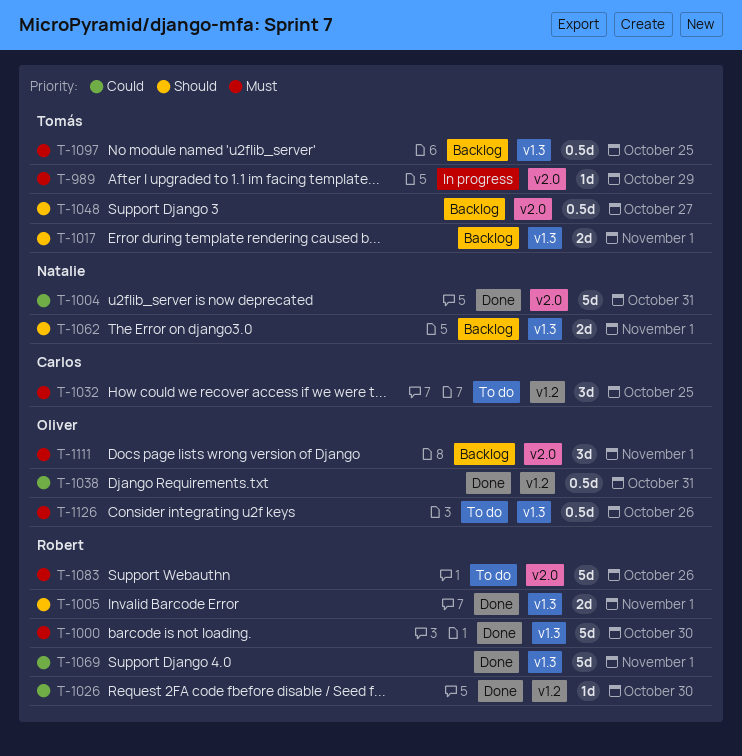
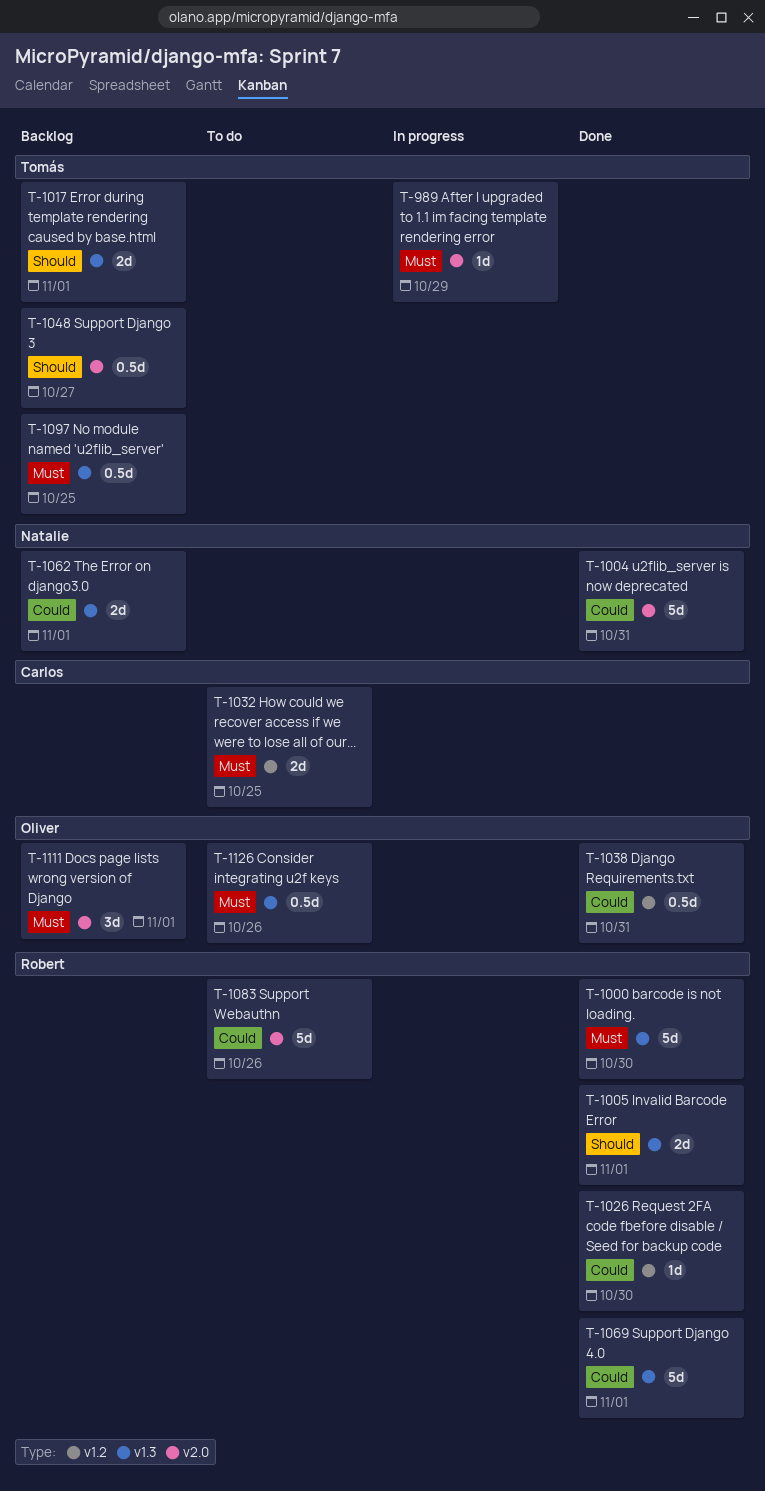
T-1032, estimate: 3d -> 2d
T-1062, priority: Should -> Could
T-1083, priority: Must -> Could

